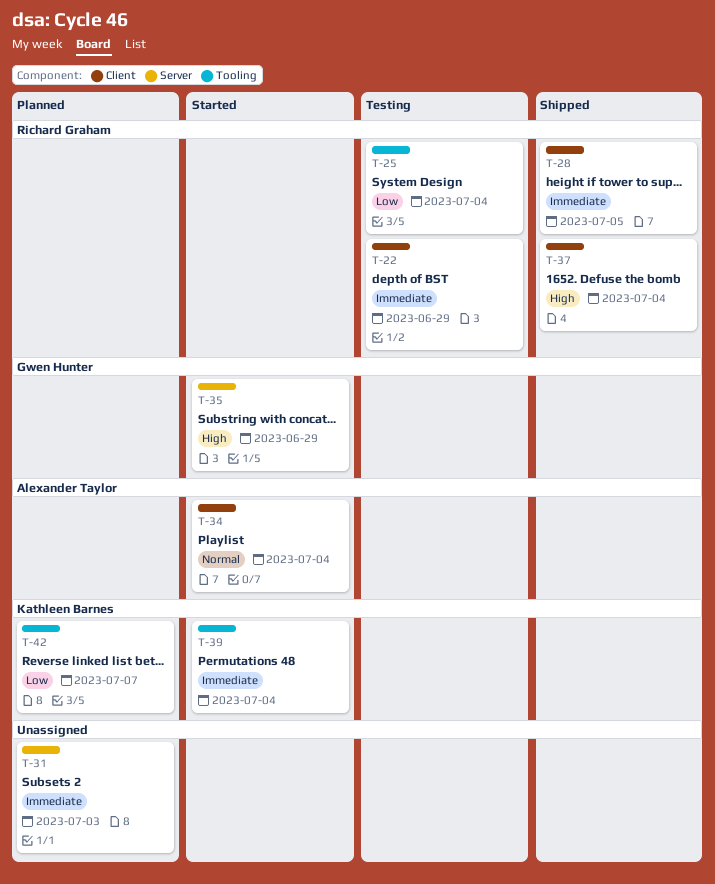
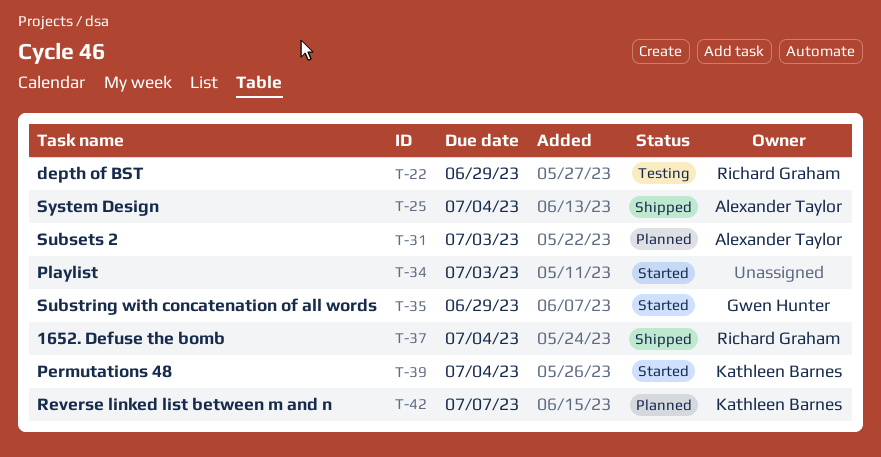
T-25, status: Testing -> Shipped
T-25, owner: Richard Graham -> Alexander Taylor
T-28: present -> none
T-31, owner: none -> Alexander Taylor
T-34, owner: Alexander Taylor -> none
T-34, due: Jul 4 -> Jul 3

